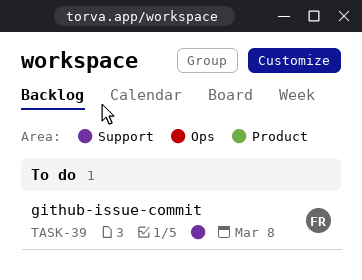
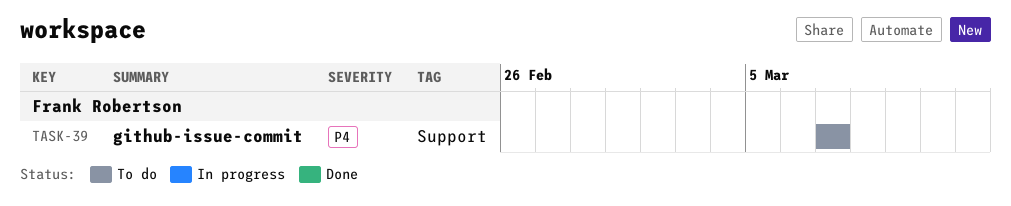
TASK-39, due: Mar 8 -> Mar 7

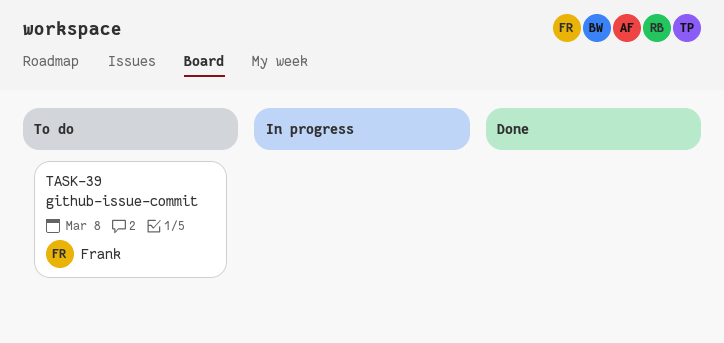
TASK-39, due: Mar 7 -> Mar 8

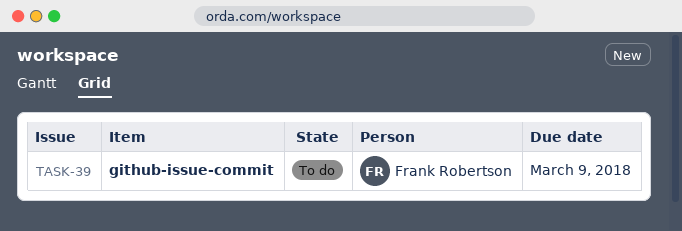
TASK-39, due: Mar 8 -> Mar 9

